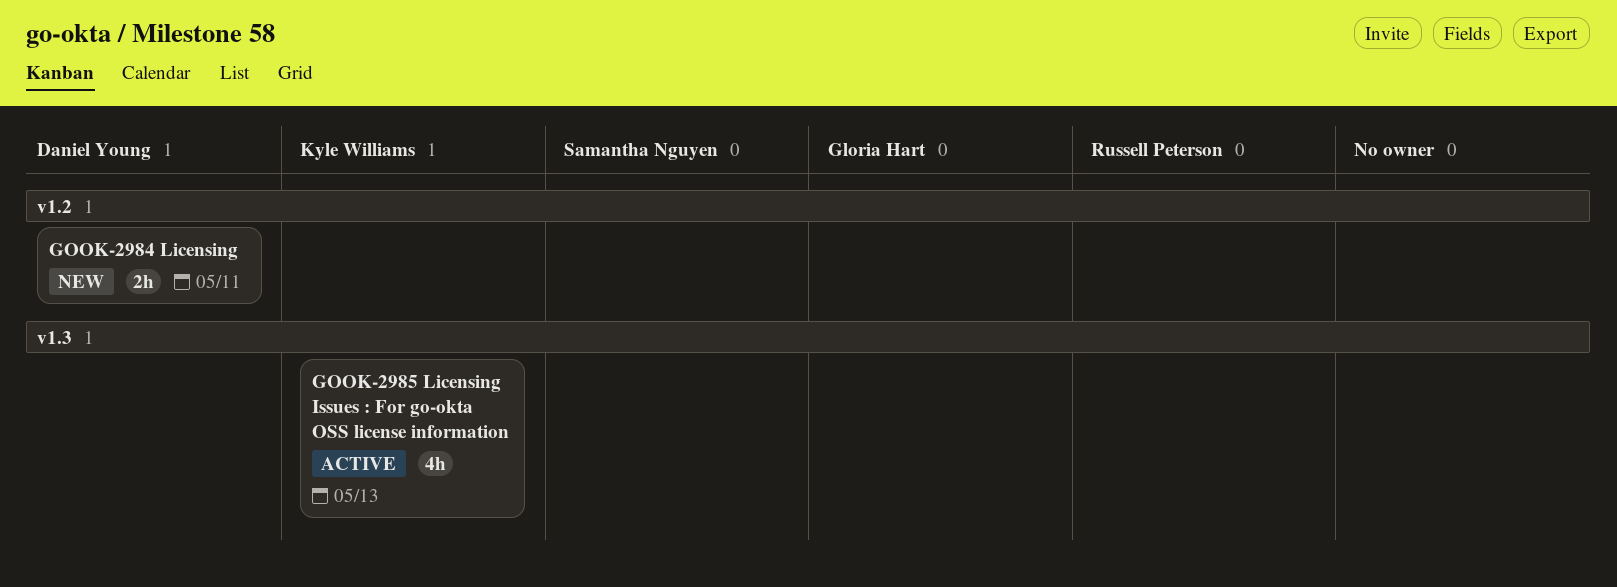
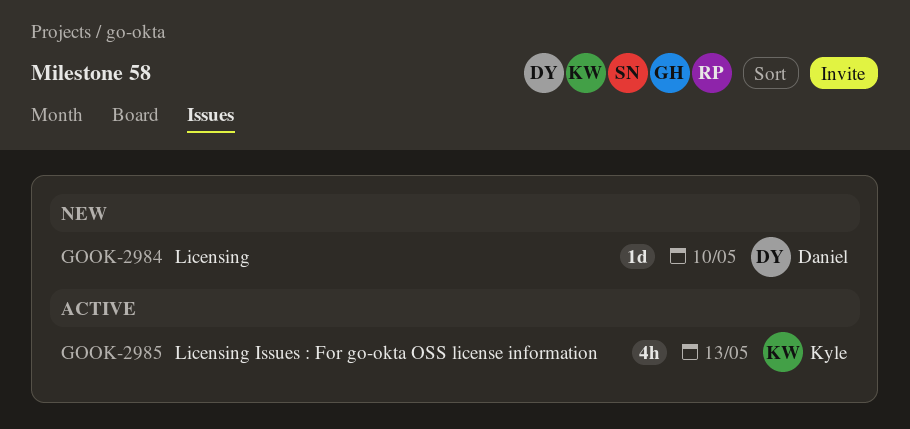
GOOK-2984, estimate: 2h -> 1d
GOOK-2984, due: May 11 -> May 10

